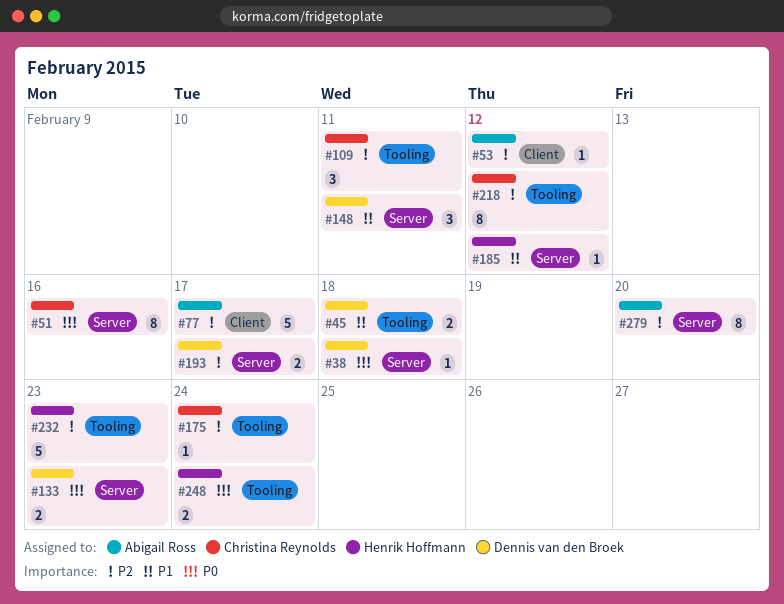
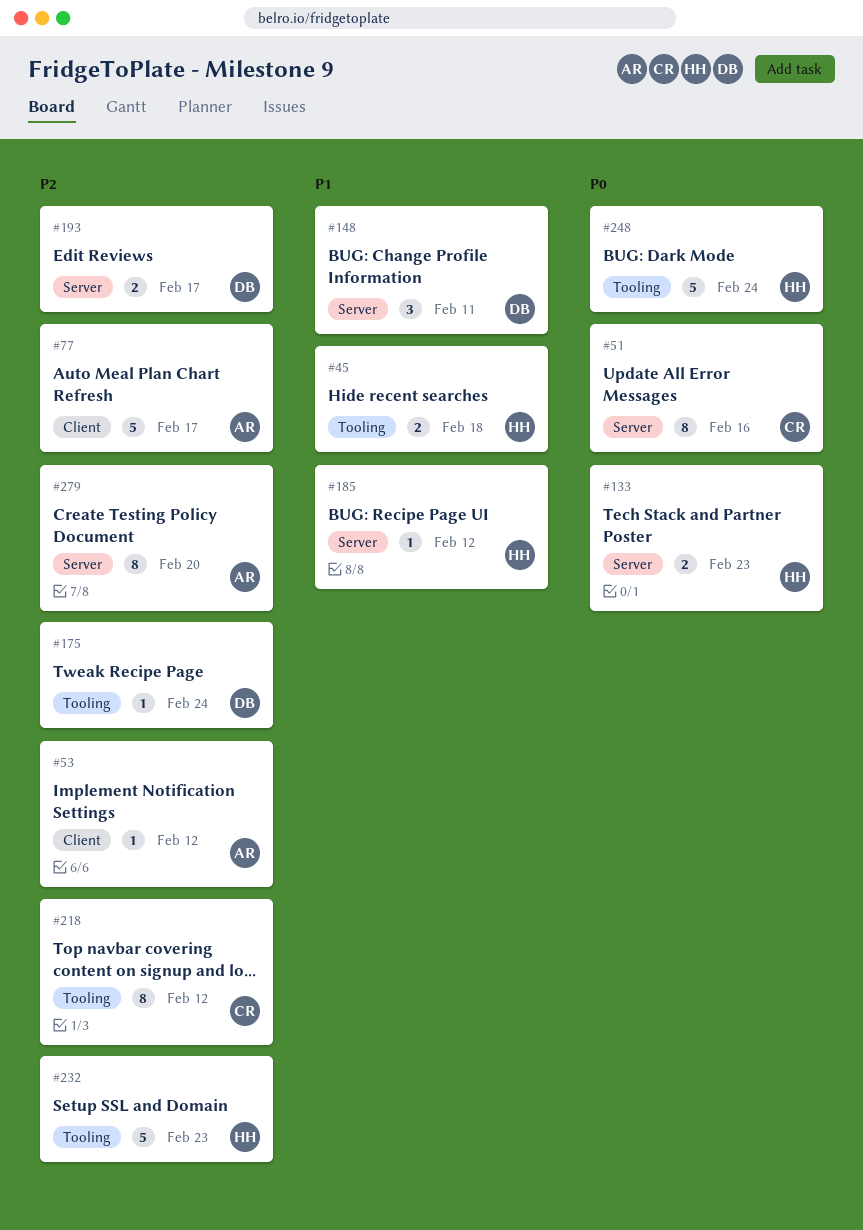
#38: present -> none
#45, owner: Dennis van den Broek -> Henrik Hoffmann
#109: present -> none
#133, owner: Dennis van den Broek -> Henrik Hoffmann
#175, owner: Christina Reynolds -> Dennis van den Broek
#248, estimate: 2 -> 5

